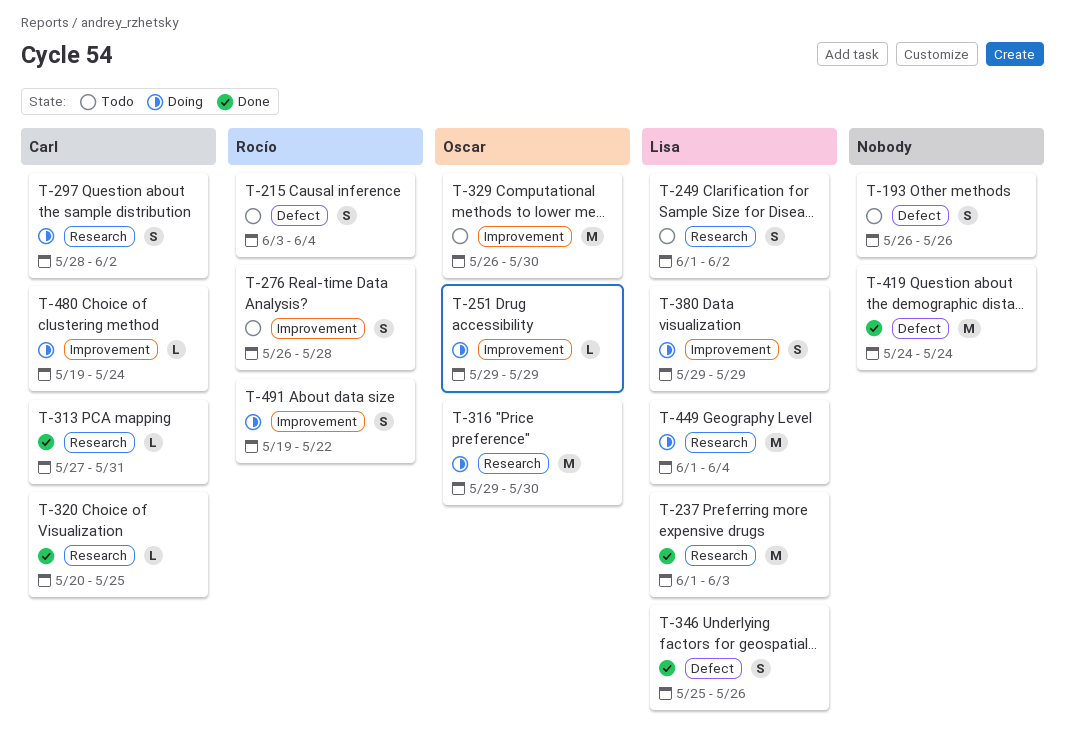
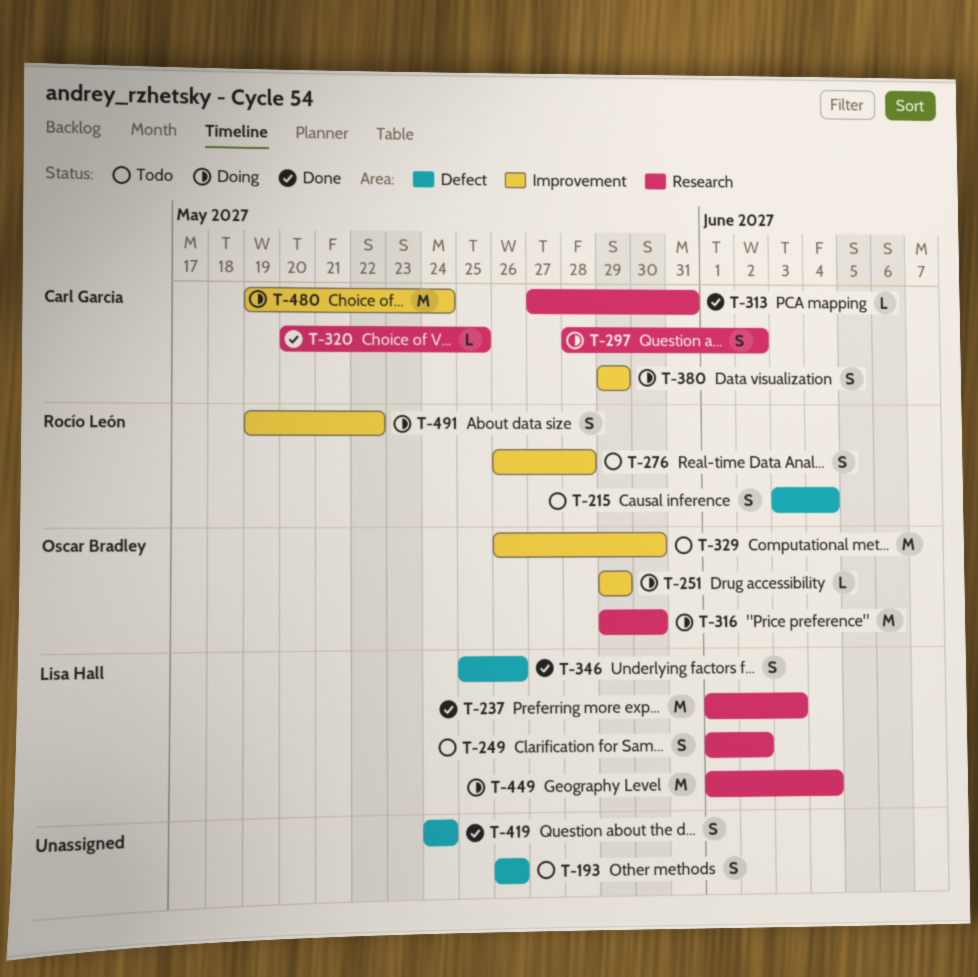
T-380, owner: Lisa Hall -> Carl Garcia
T-419, estimate: M -> S
T-480, estimate: L -> M

